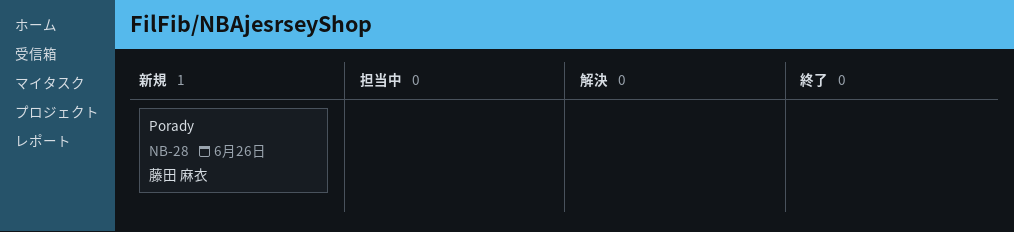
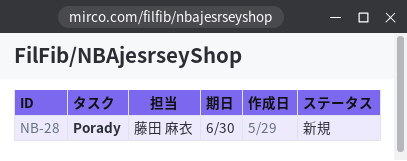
NB-28, due: Jun 26 -> Jun 30

